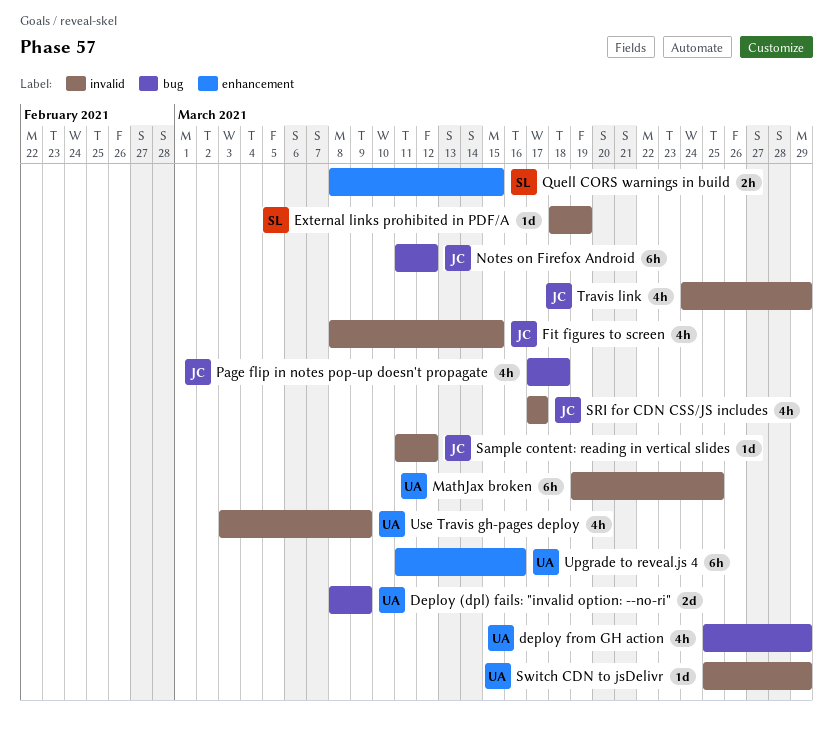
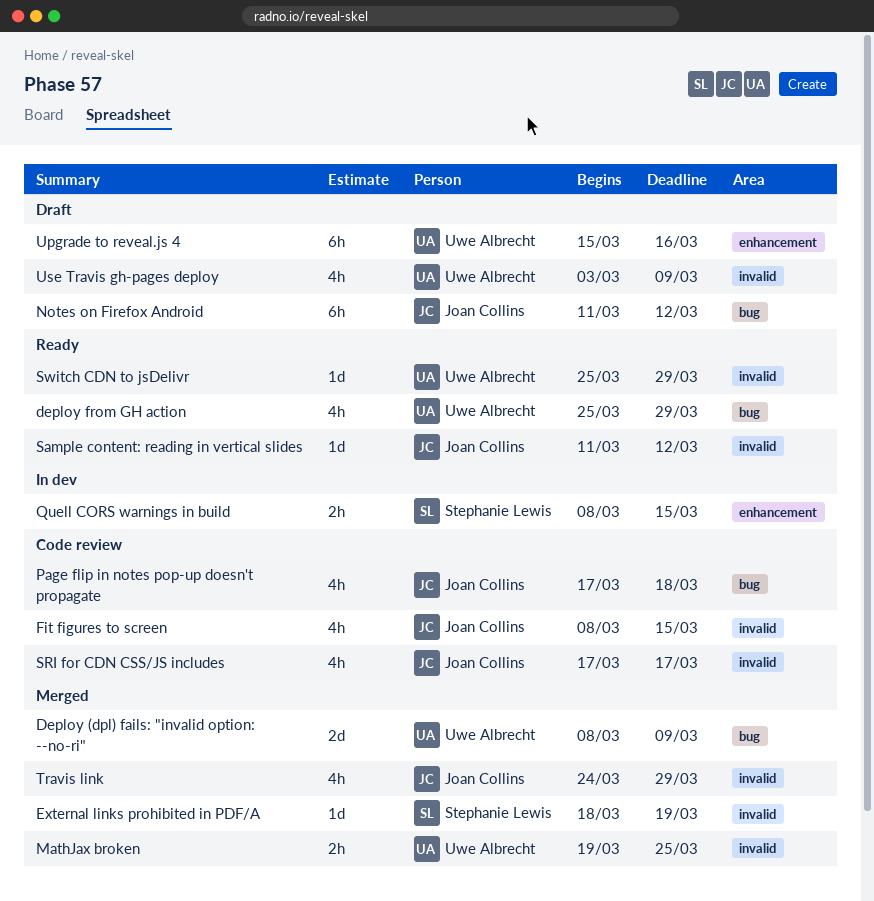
MathJax broken, estimate: 6h -> 2h
Upgrade to reveal.js 4, start: Mar 11 -> Mar 15

